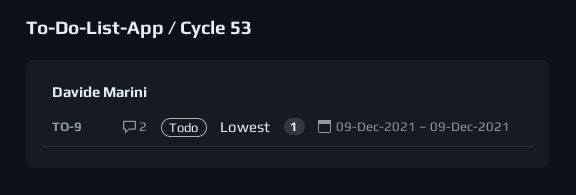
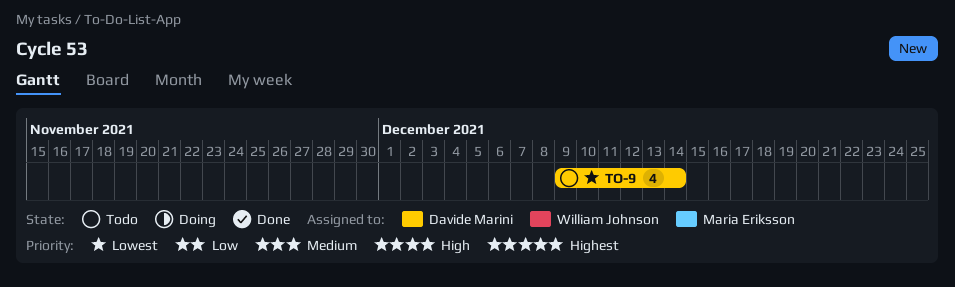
TO-9, estimate: 1 -> 4
TO-9, due: Dec 9 -> Dec 14

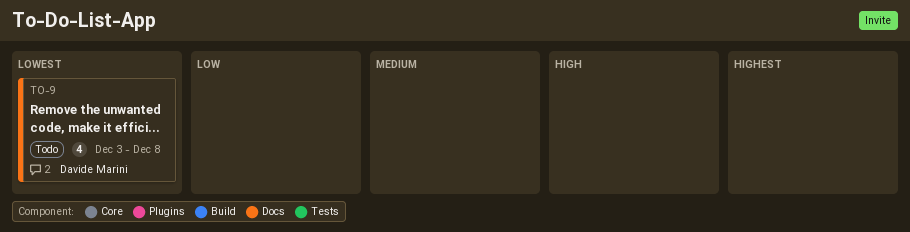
TO-9, start: Dec 9 -> Dec 3
TO-9, due: Dec 14 -> Dec 8

